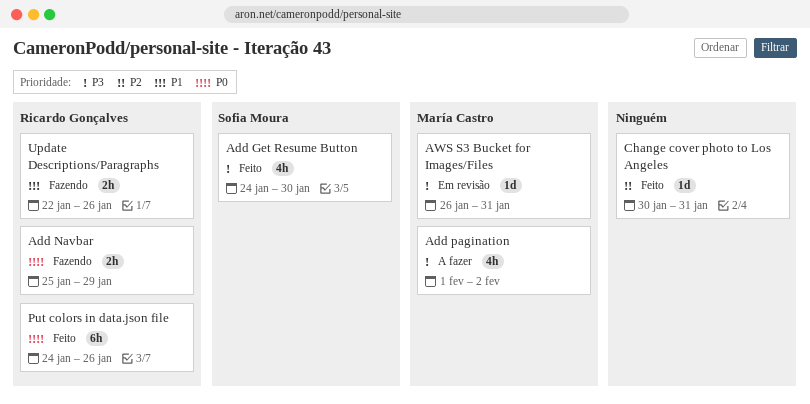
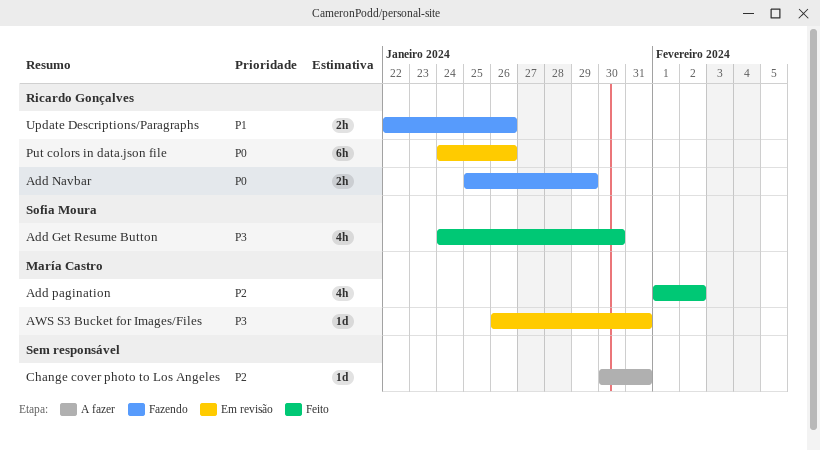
Add pagination, status: A fazer -> Feito
Add pagination, priority: P3 -> P2
Change cover photo to Los Angeles, status: Feito -> A fazer
Put colors in data.json file, status: Feito -> Em revisão

